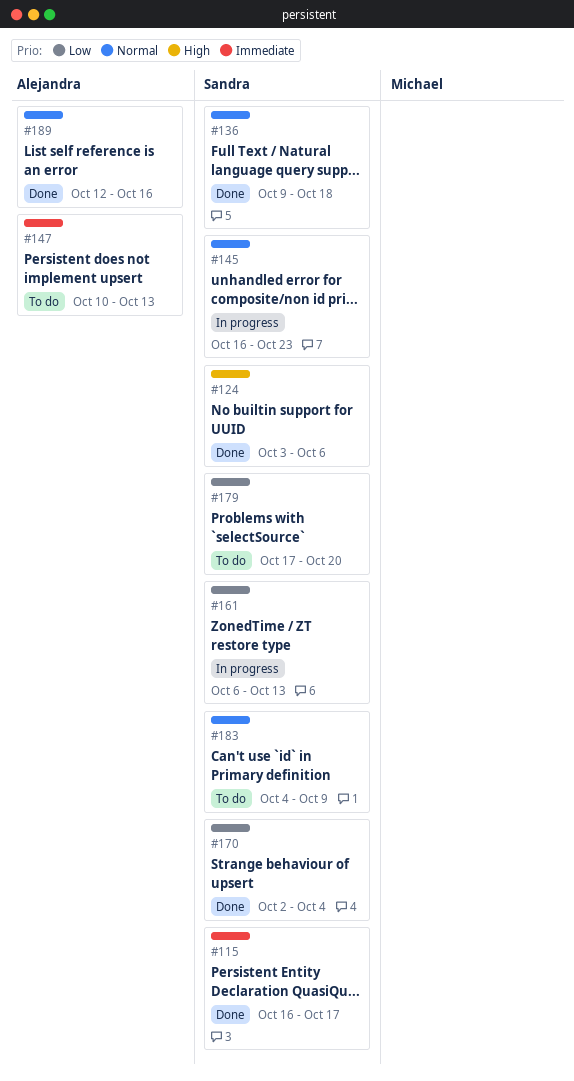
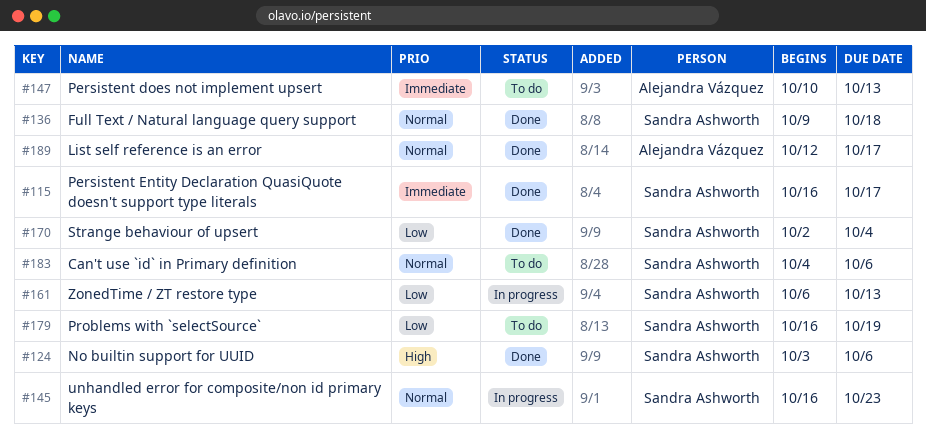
#179, start: Oct 17 -> Oct 16
#179, due: Oct 20 -> Oct 19
#183, due: Oct 9 -> Oct 6
#189, due: Oct 16 -> Oct 17

